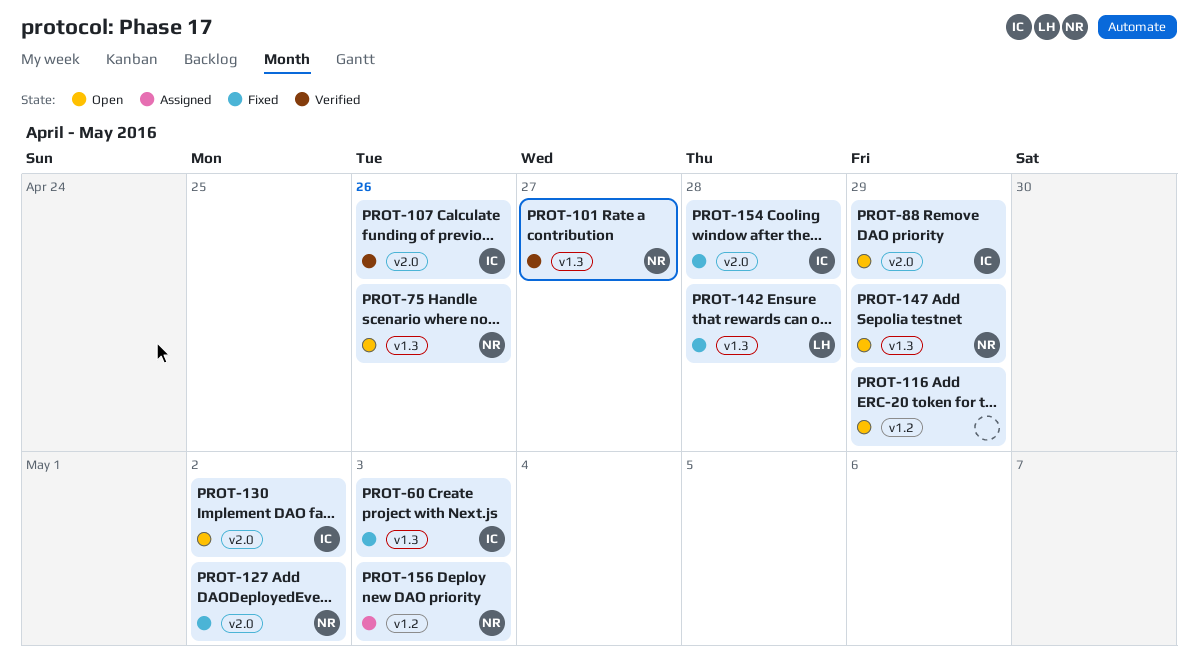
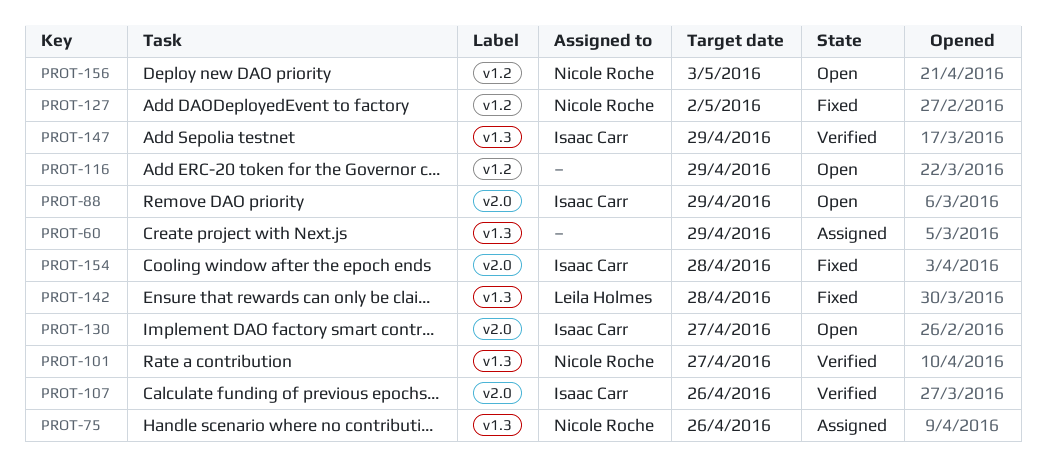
PROT-60, status: Fixed -> Assigned
PROT-60, owner: Isaac Carr -> none
PROT-60, due: May 3 -> Apr 29
PROT-75, status: Open -> Assigned
PROT-127, label: v2.0 -> v1.2
PROT-130, due: May 2 -> Apr 27
PROT-147, status: Open -> Verified
PROT-147, owner: Nicole Roche -> Isaac Carr
PROT-156, status: Assigned -> Open

